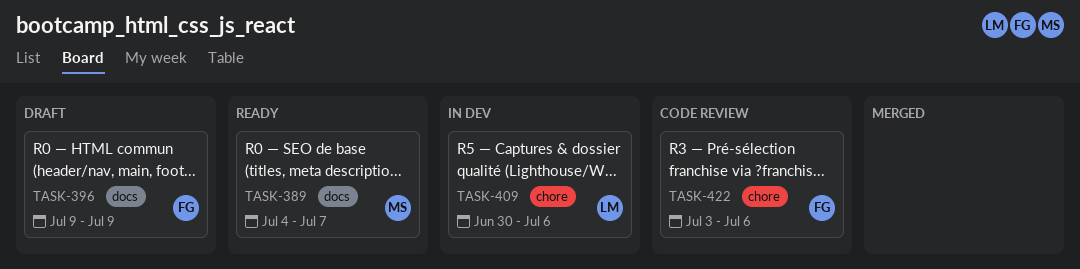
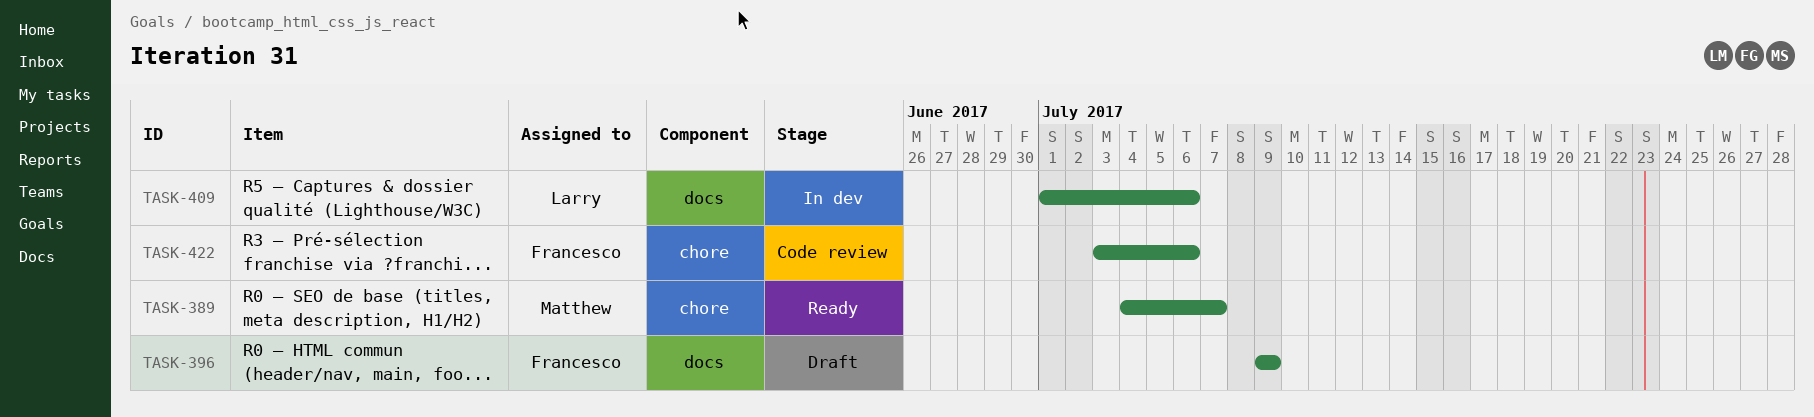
TASK-389, label: docs -> chore
TASK-409, label: chore -> docs
TASK-409, start: Jun 30 -> Jul 1

